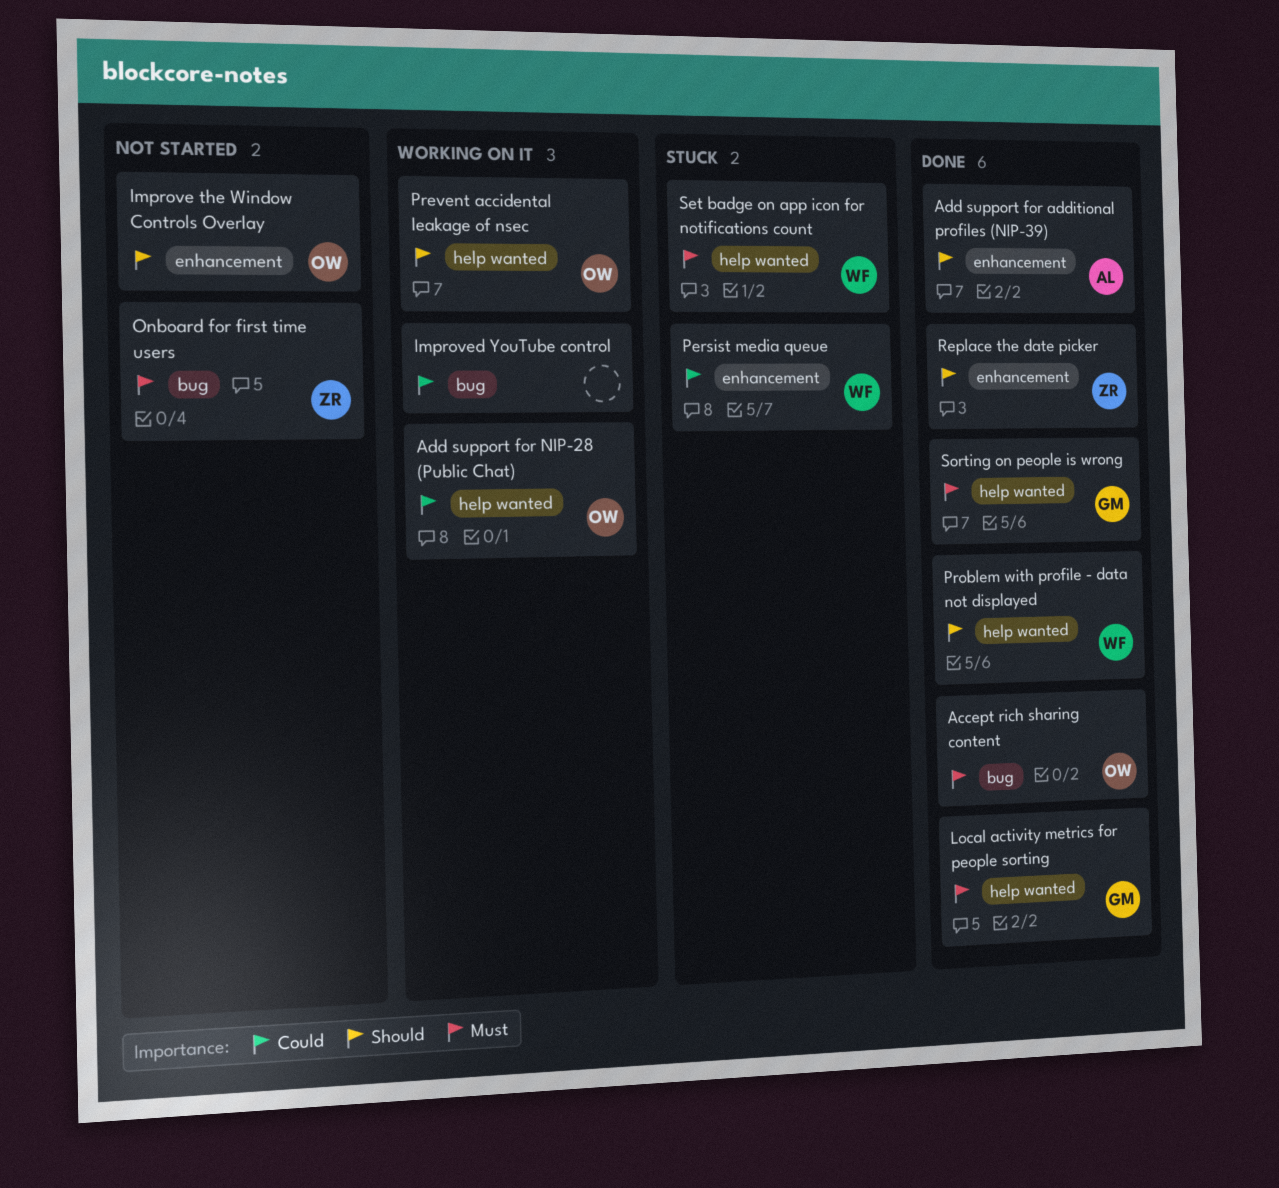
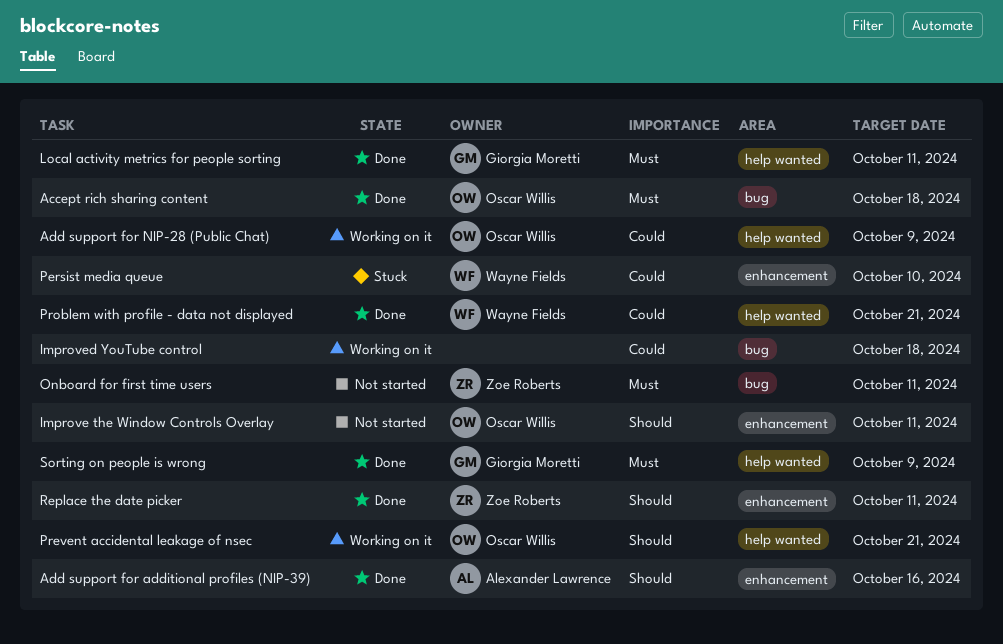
Problem with profile - data not displayed, priority: Should -> Could
Set badge on app icon for notifications count: present -> none

